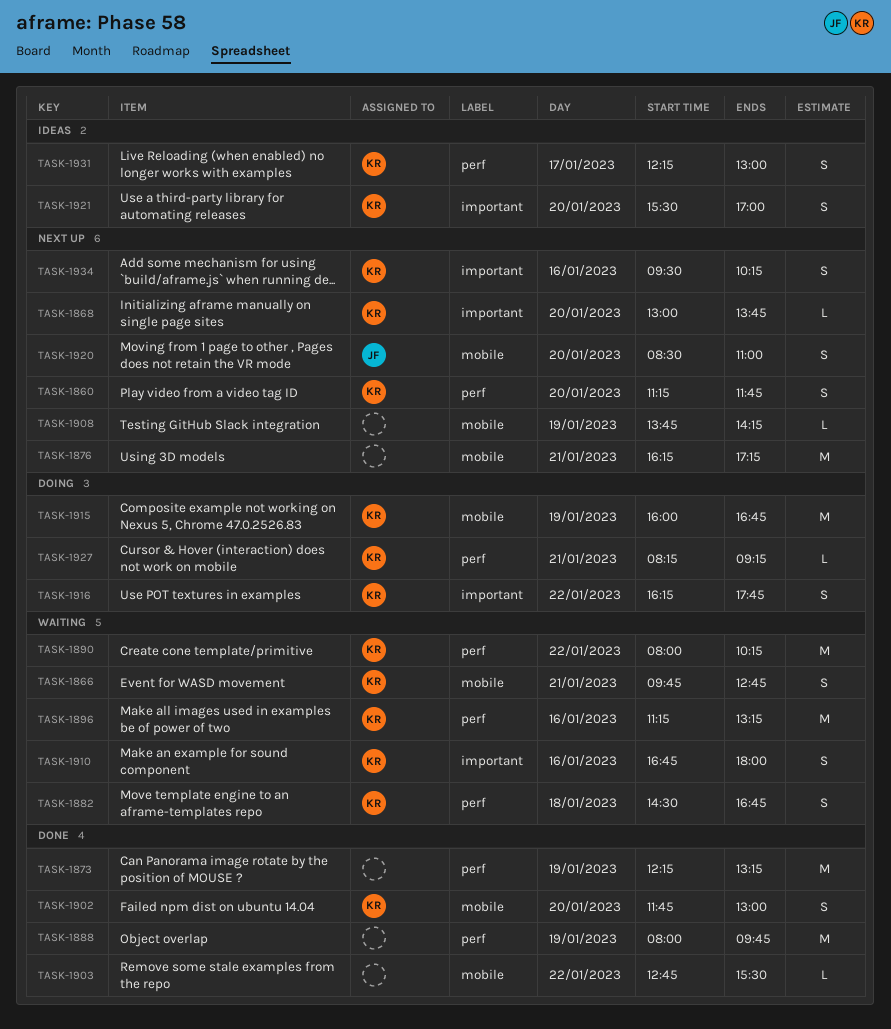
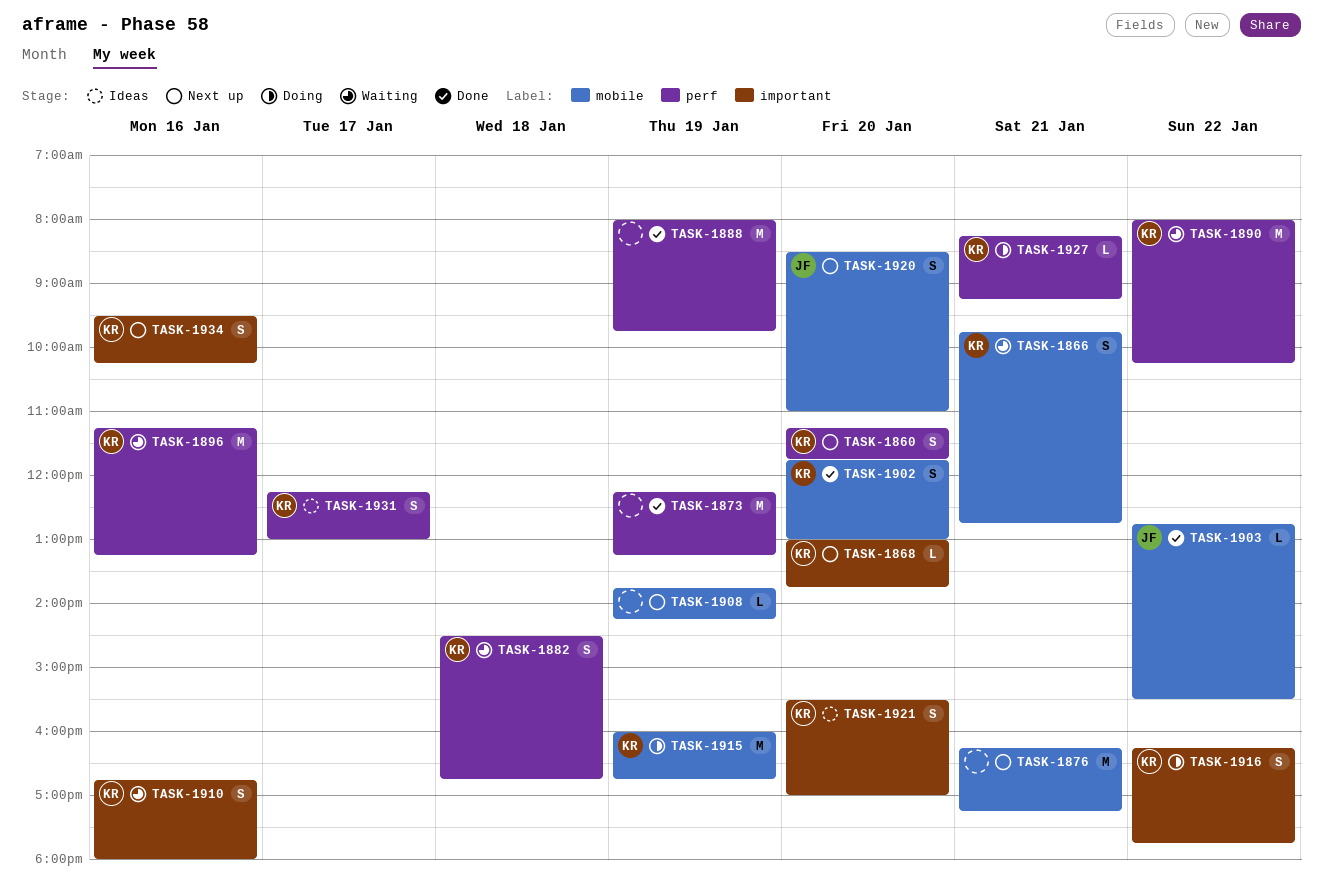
TASK-1903, owner: none -> JF

